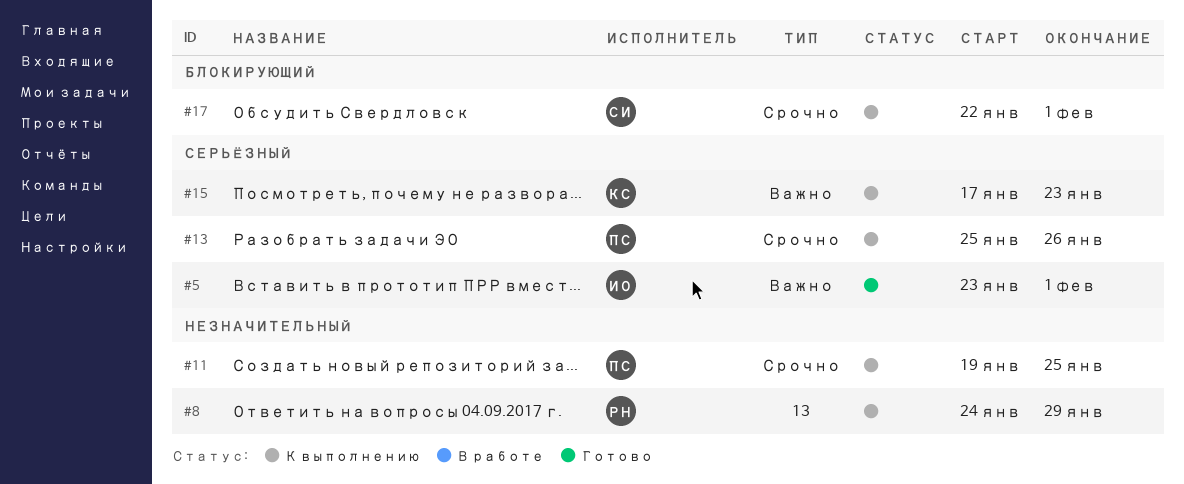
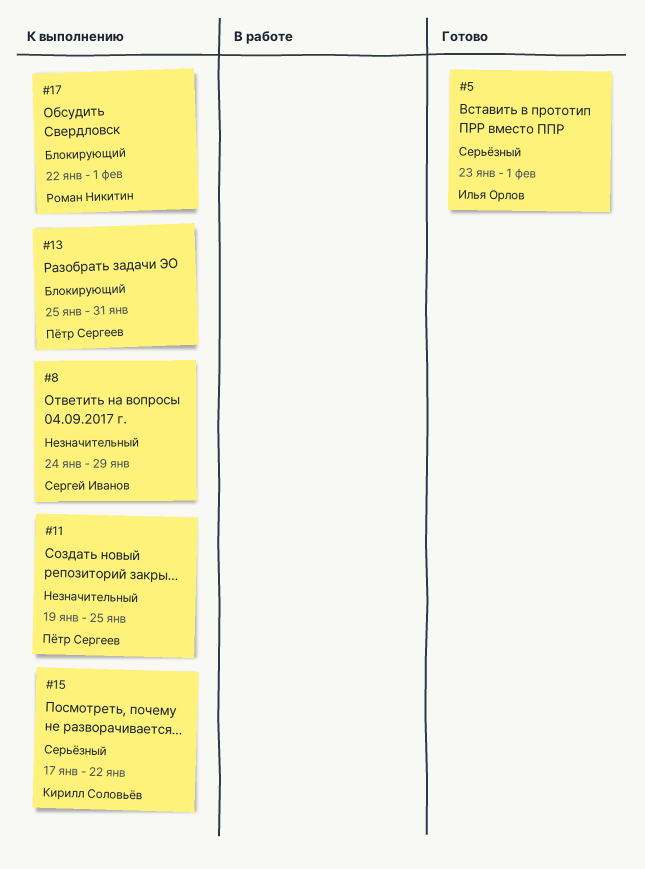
#8, owner: Роман Никитин -> Сергей Иванов
#13, priority: Серьёзный -> Блокирующий
#13, due: Jan 26 -> Jan 31
#15, due: Jan 23 -> Jan 22
#17, owner: Сергей Иванов -> Роман Никитин

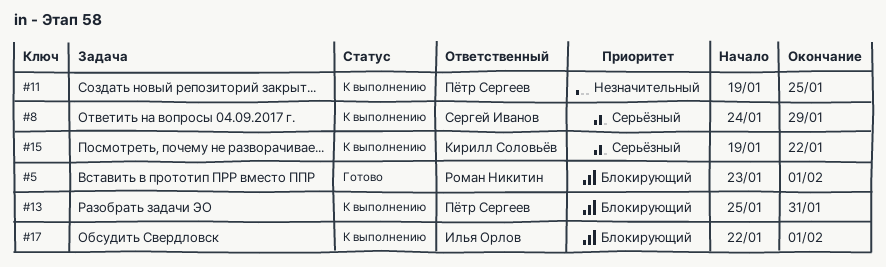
#5, owner: Илья Орлов -> Роман Никитин
#5, priority: Серьёзный -> Блокирующий
#8, priority: Незначительный -> Серьёзный
#15, start: Jan 17 -> Jan 19
#17, owner: Роман Никитин -> Илья Орлов

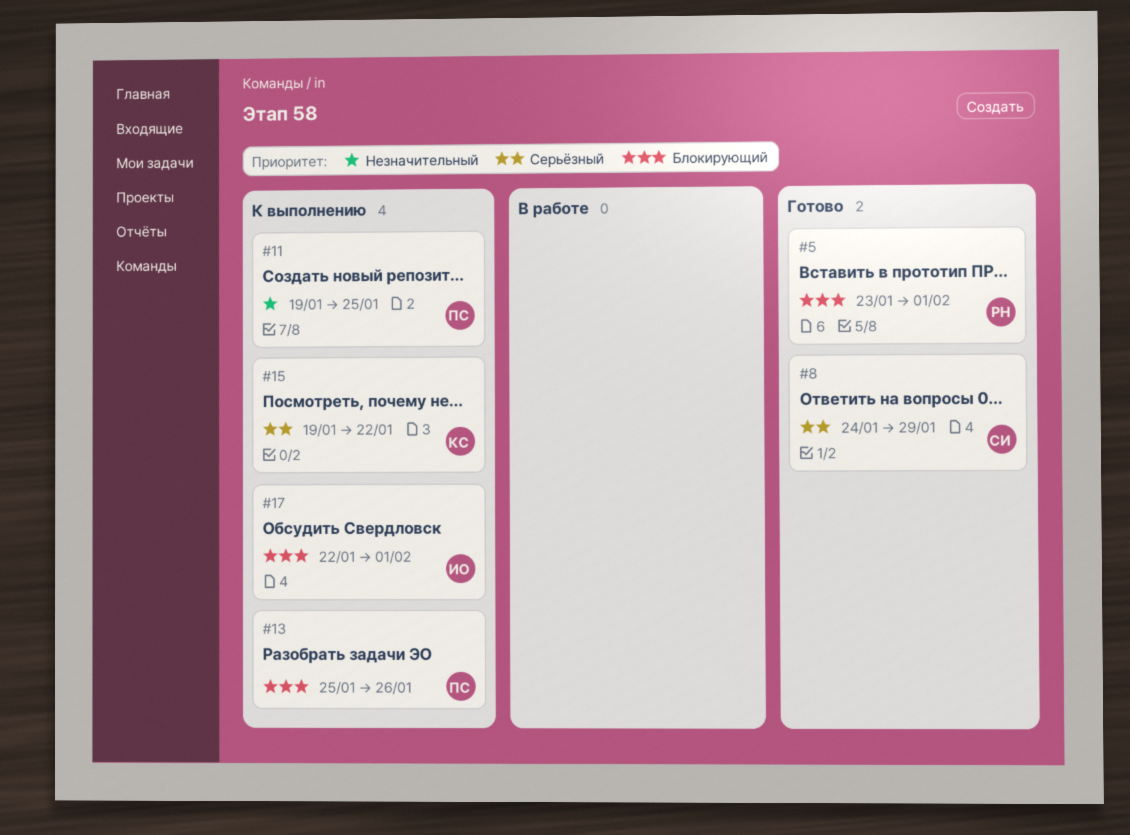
#8, status: К выполнению -> Готово
#13, due: Jan 31 -> Jan 26

